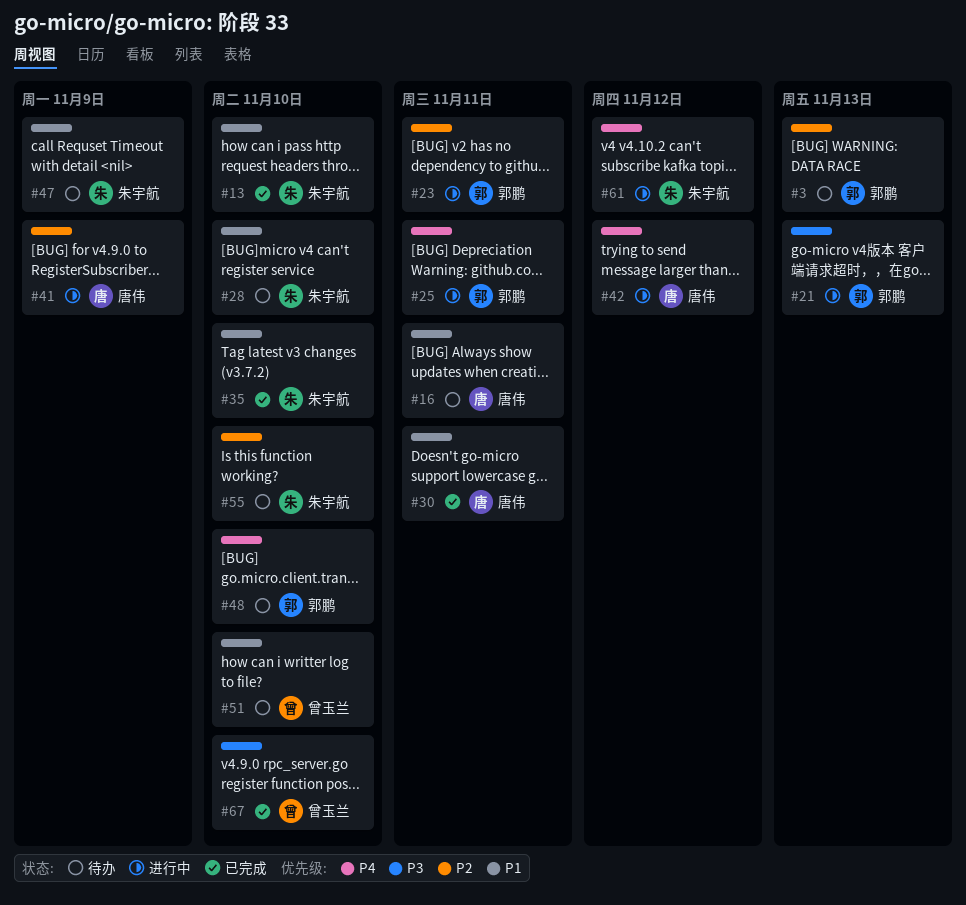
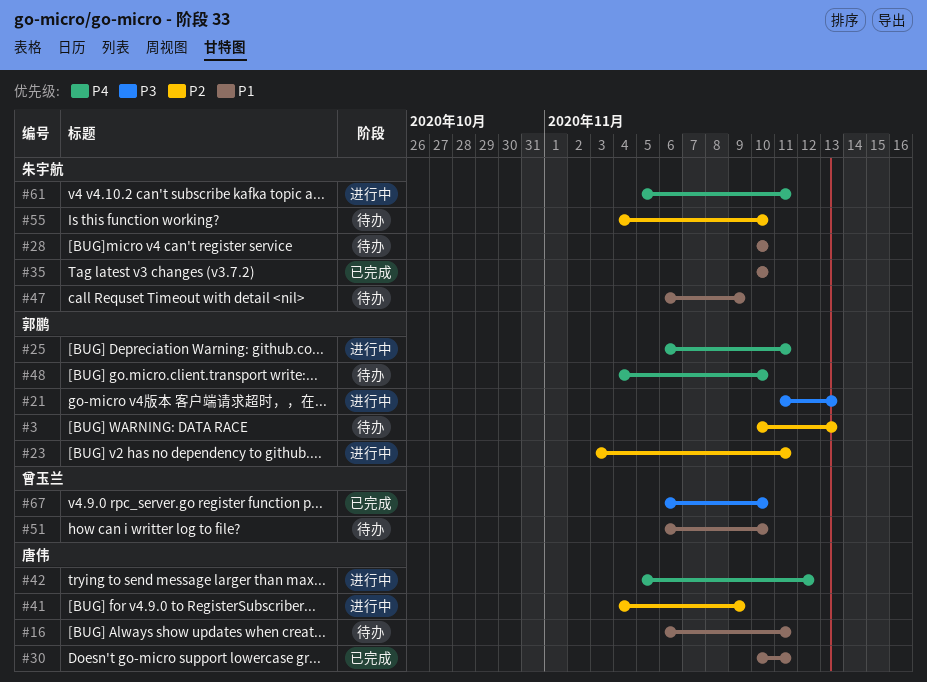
#13: present -> none
#61, due: Nov 12 -> Nov 11

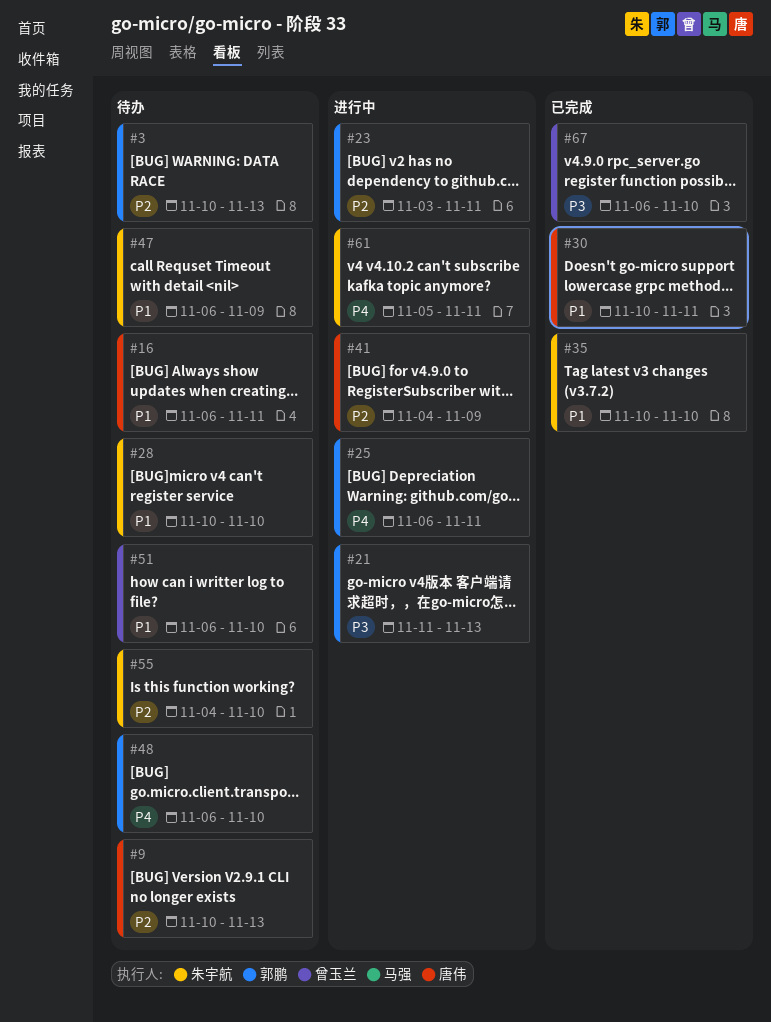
#9: none -> present
#42: present -> none
#48, start: Nov 4 -> Nov 6

